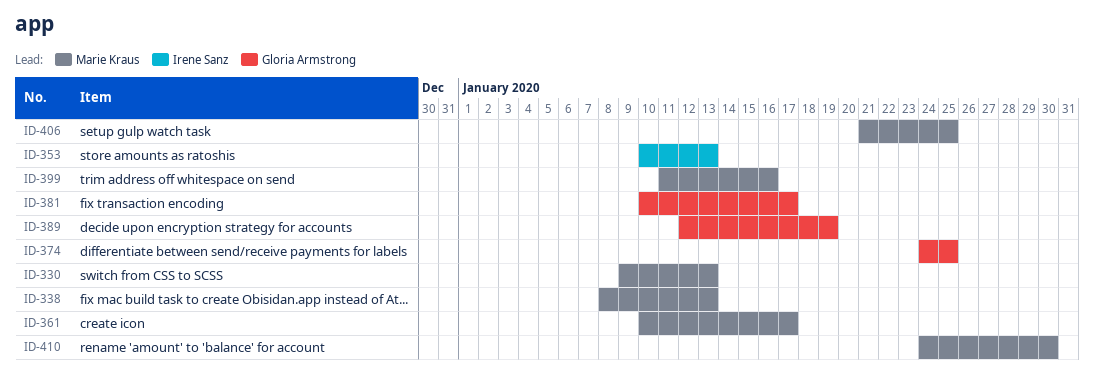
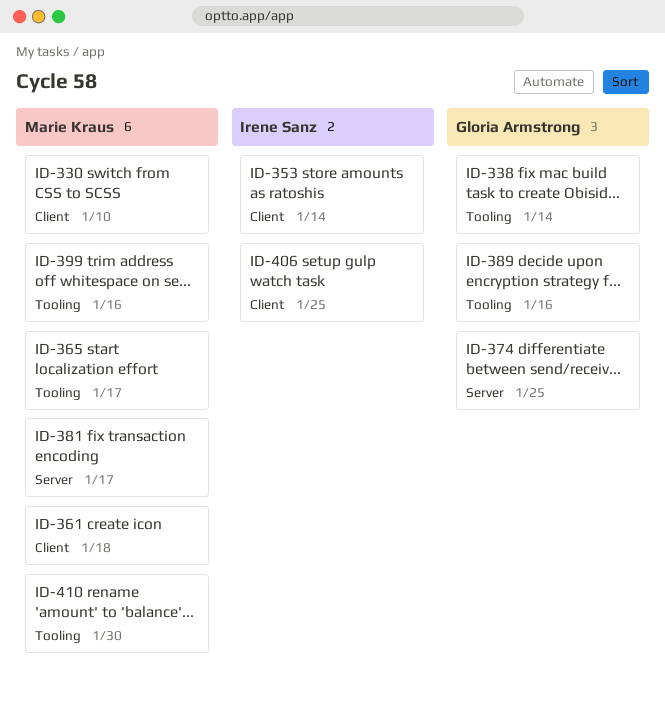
ID-330, due: Jan 13 -> Jan 10
ID-338, owner: Marie Kraus -> Gloria Armstrong
ID-338, due: Jan 13 -> Jan 14
ID-353, due: Jan 13 -> Jan 14
ID-361, due: Jan 17 -> Jan 18
ID-365: none -> present
ID-381, owner: Gloria Armstrong -> Marie Kraus
ID-389, due: Jan 19 -> Jan 16
ID-406, owner: Marie Kraus -> Irene Sanz

